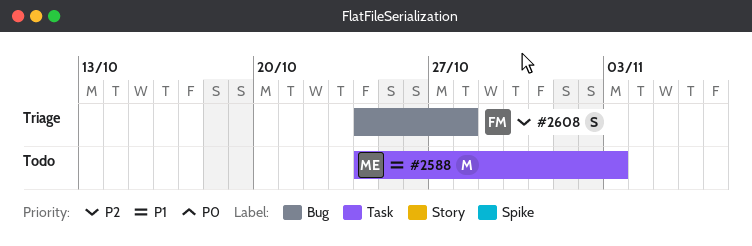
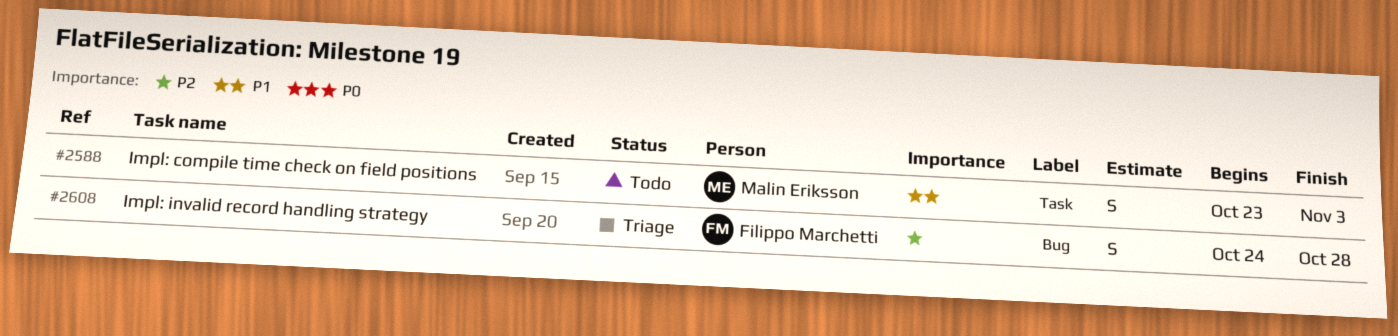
#2588, estimate: M -> S
#2588, start: Oct 24 -> Oct 23

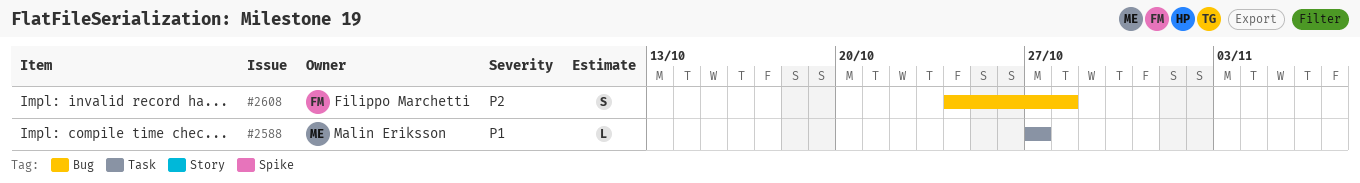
#2588, estimate: S -> L
#2588, start: Oct 23 -> Oct 27
#2588, due: Nov 3 -> Oct 27

